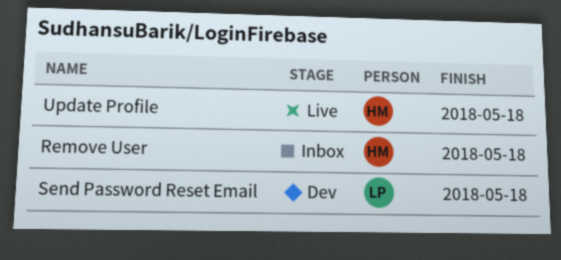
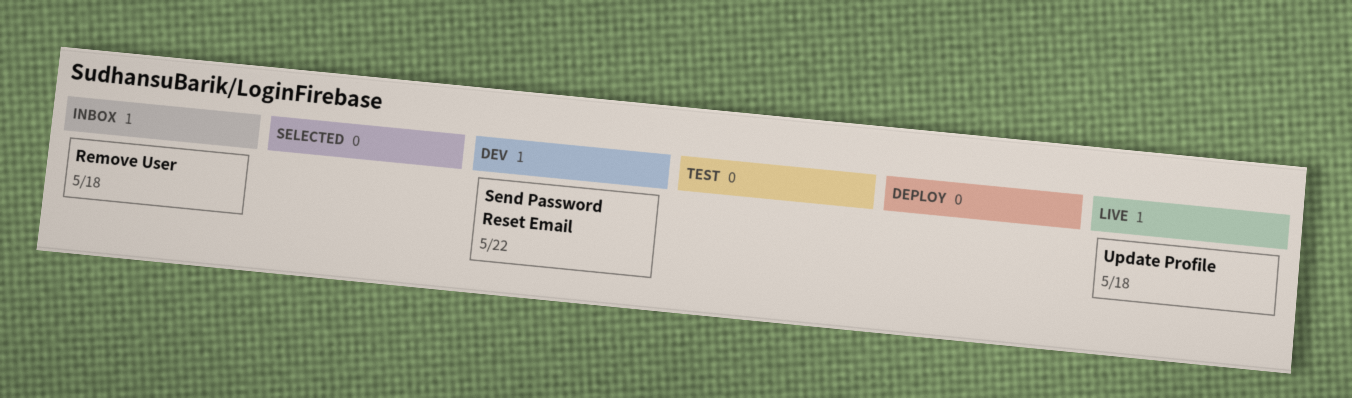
Send Password Reset Email, due: May 18 -> May 22

